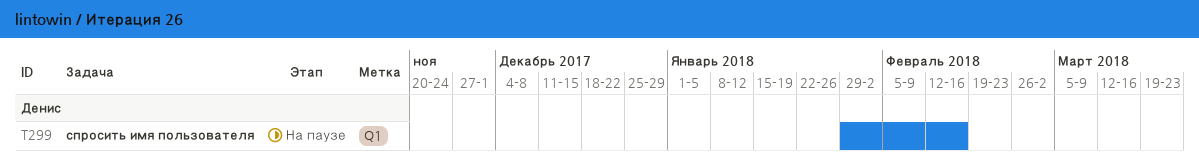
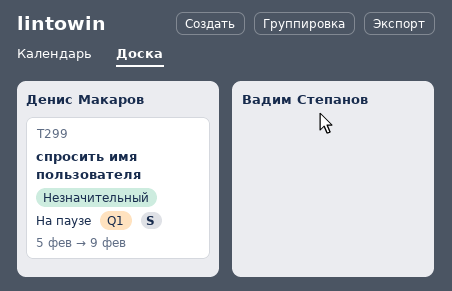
T299, start: Jan 29 -> Feb 5
T299, due: Feb 16 -> Feb 9

